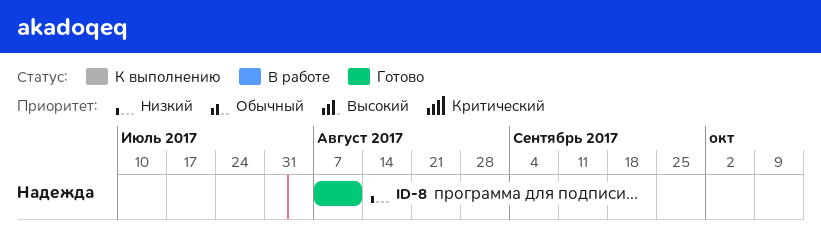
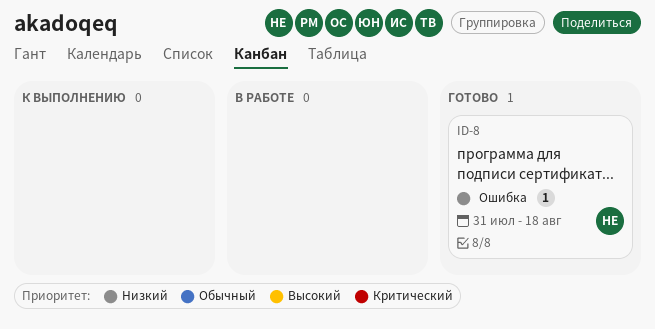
ID-8, start: Aug 7 -> Jul 31
ID-8, due: Aug 11 -> Aug 18

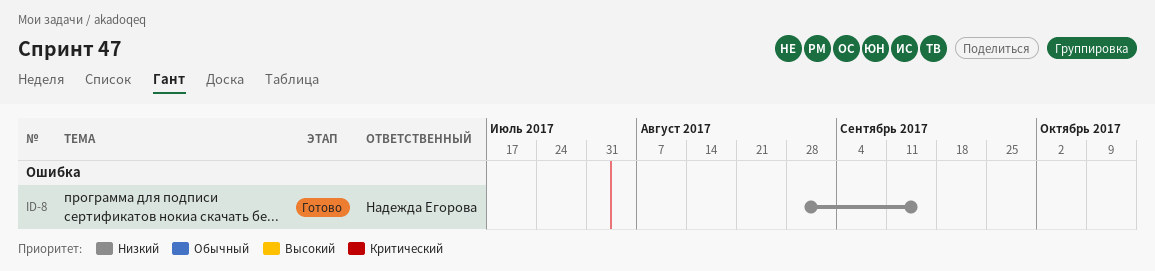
ID-8, start: Jul 31 -> Aug 28
ID-8, due: Aug 18 -> Sep 15

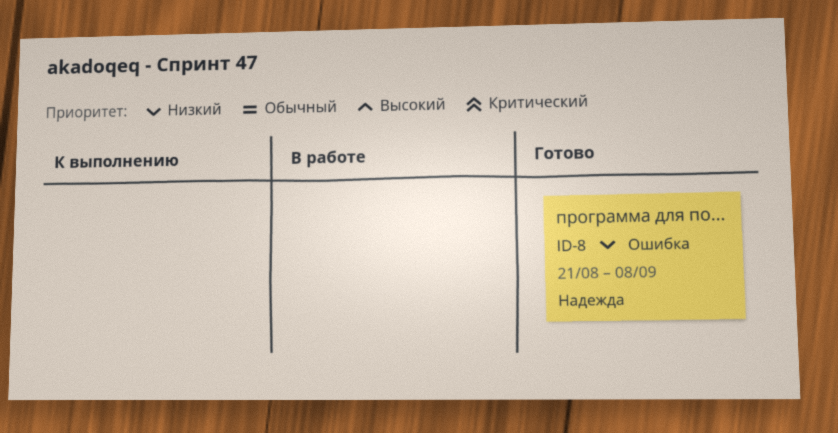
ID-8, start: Aug 28 -> Aug 21
ID-8, due: Sep 15 -> Sep 8

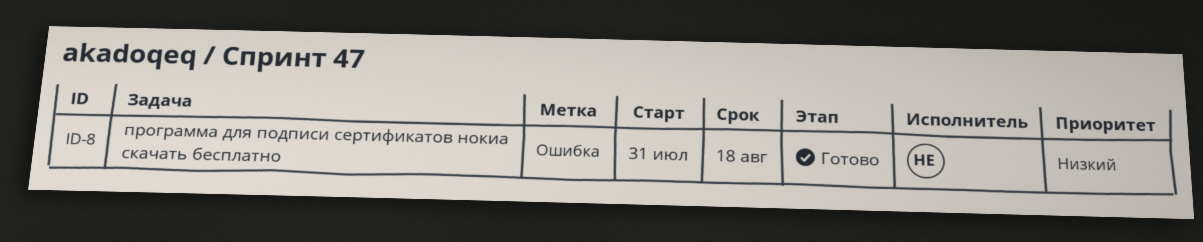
ID-8, start: Aug 21 -> Jul 31
ID-8, due: Sep 8 -> Aug 18

